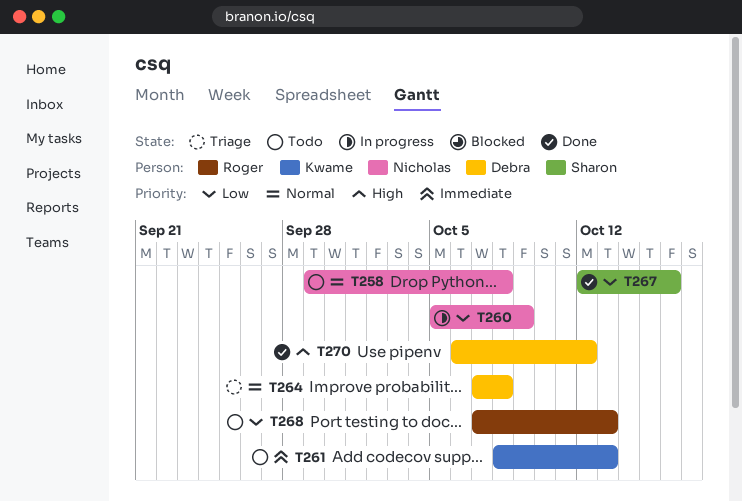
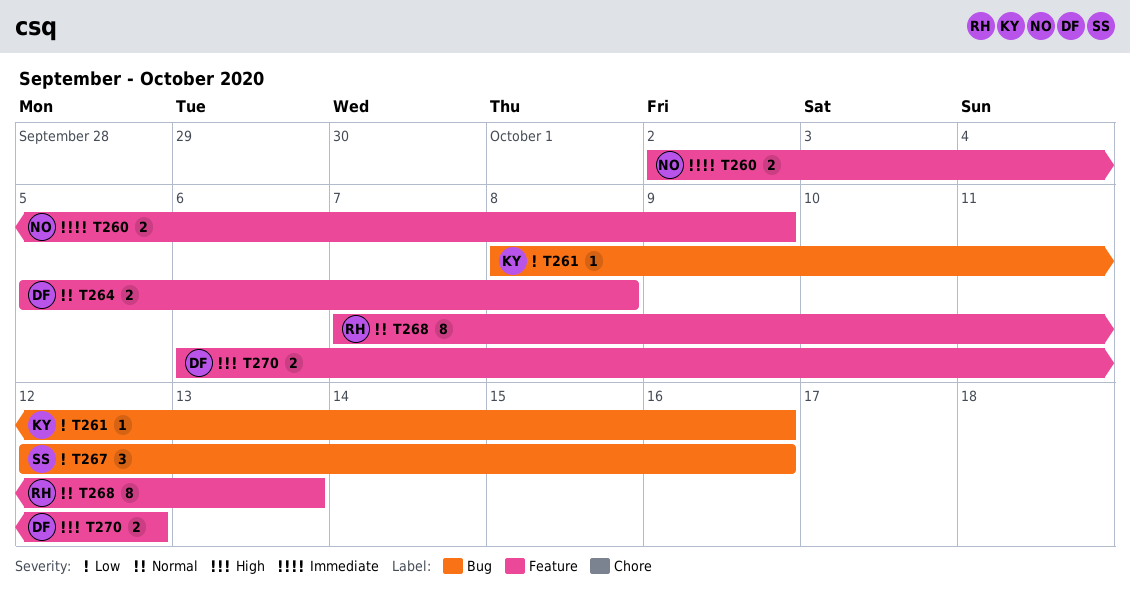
T258: present -> none
T260, priority: Low -> Immediate
T260, start: Oct 5 -> Oct 2
T261, priority: Immediate -> Low
T261, due: Oct 13 -> Oct 16
T264, start: Oct 7 -> Oct 5
T268, priority: Low -> Normal

